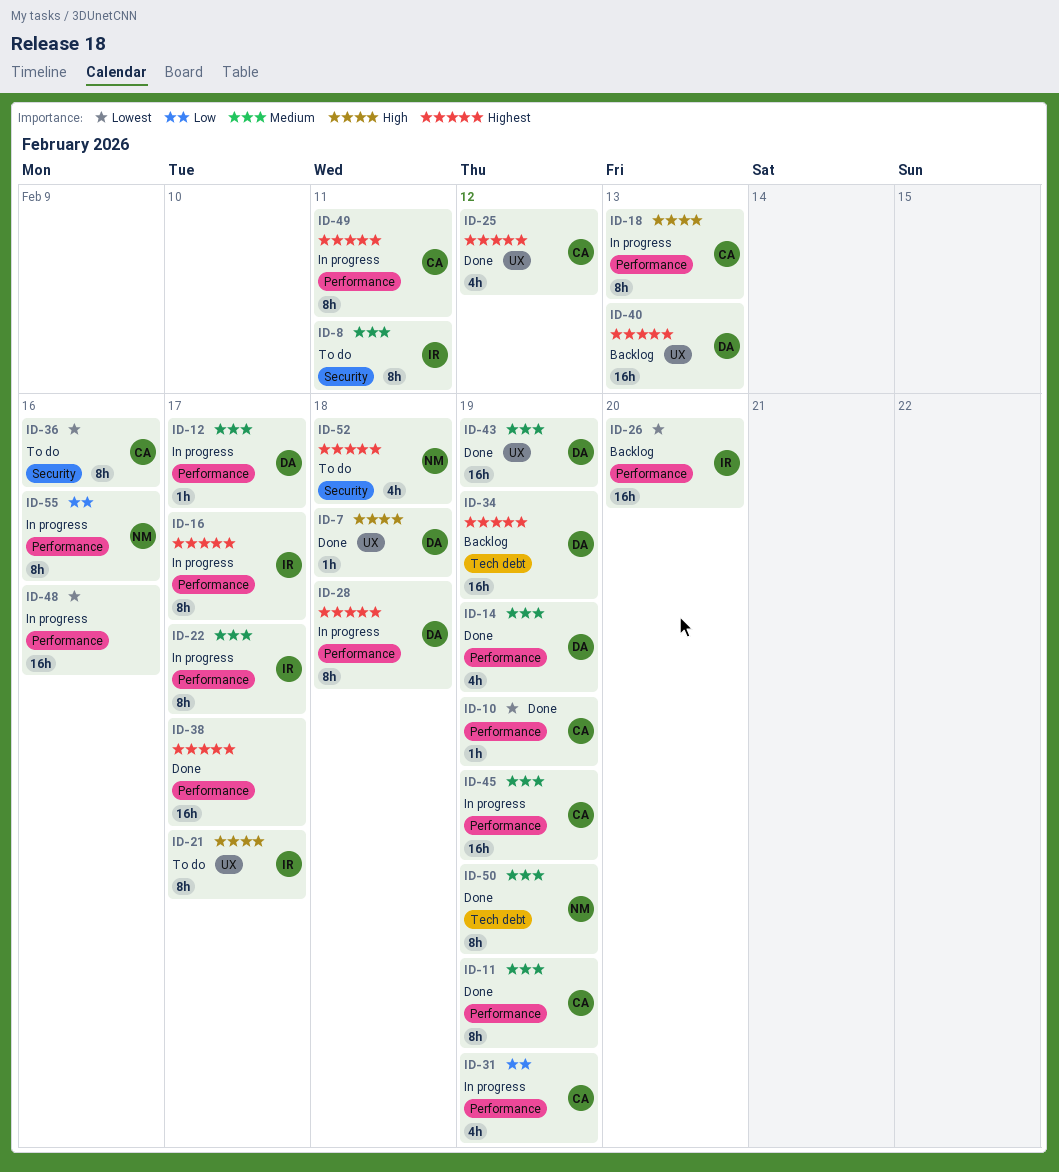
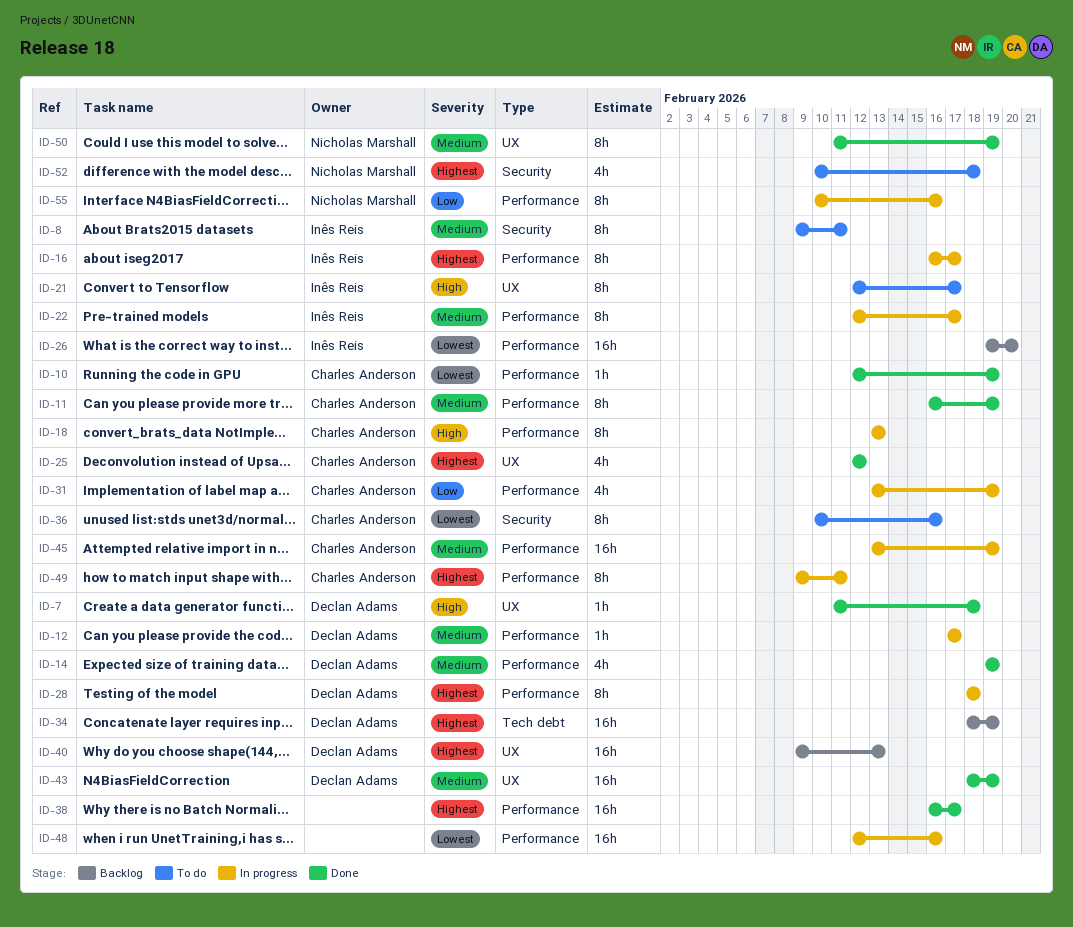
ID-50, label: Tech debt -> UX

